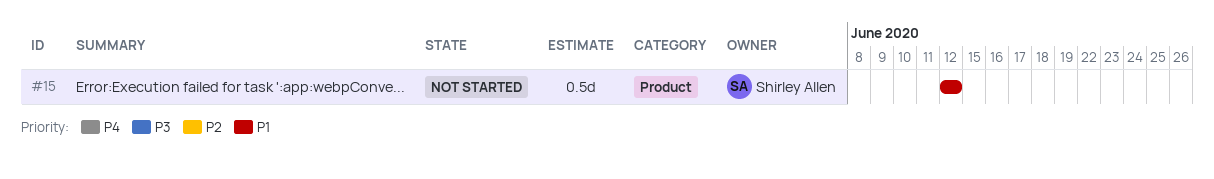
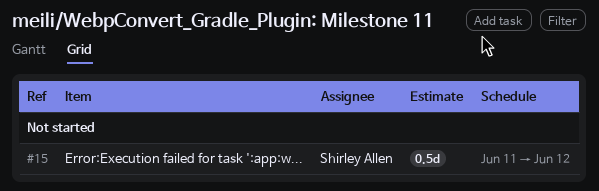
#15, start: Jun 12 -> Jun 11

